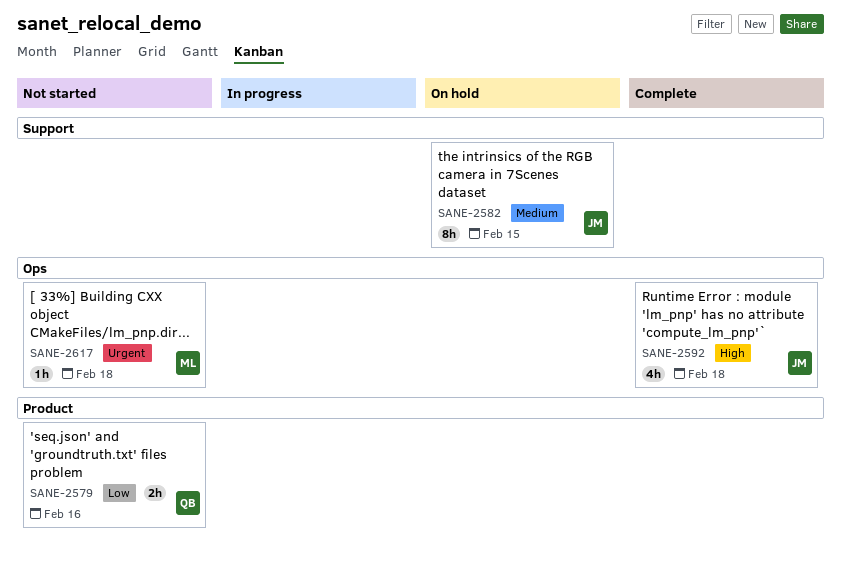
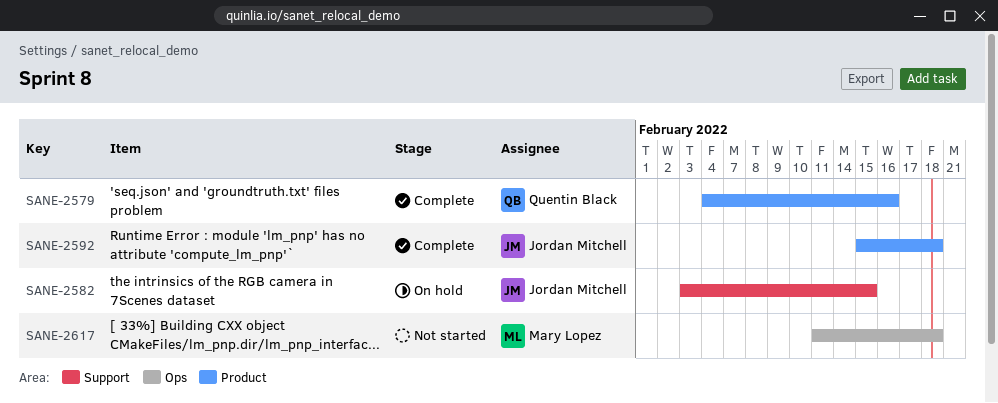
SANE-2579, status: Not started -> Complete
SANE-2592, label: Ops -> Product

